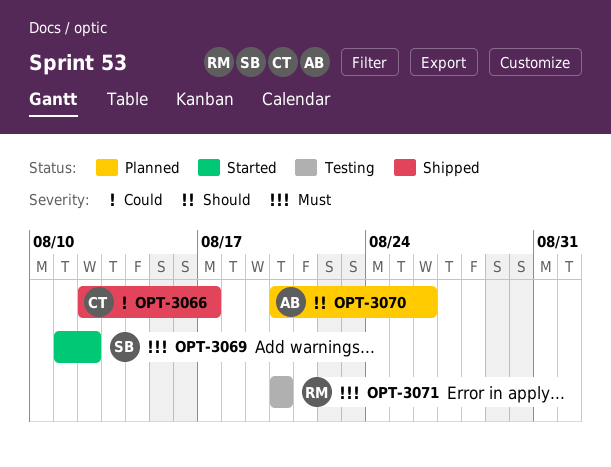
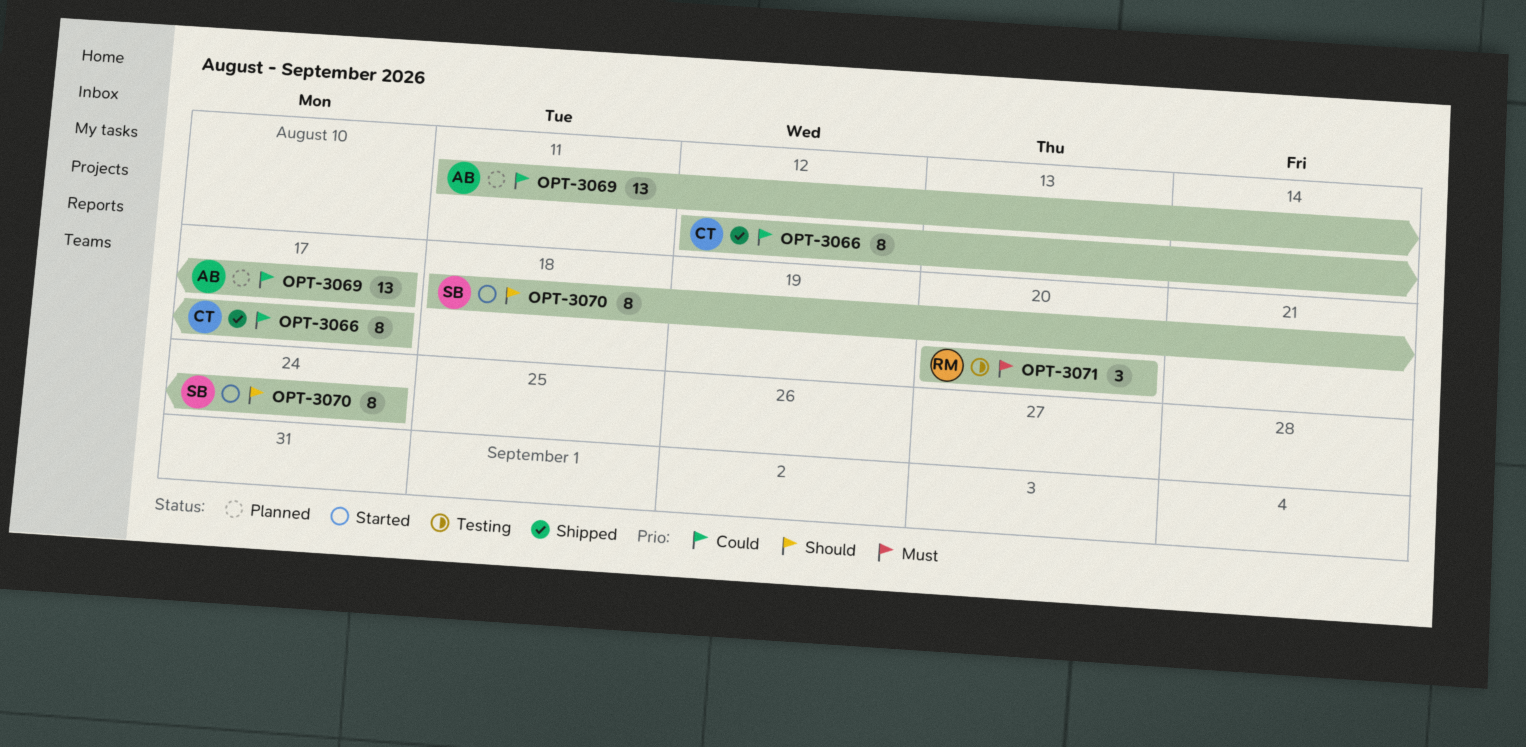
OPT-3069, status: Started -> Planned
OPT-3069, owner: SB -> AB
OPT-3069, priority: Must -> Could
OPT-3069, due: Aug 12 -> Aug 17
OPT-3070, status: Planned -> Started
OPT-3070, owner: AB -> SB
OPT-3070, start: Aug 20 -> Aug 18
OPT-3070, due: Aug 26 -> Aug 24

